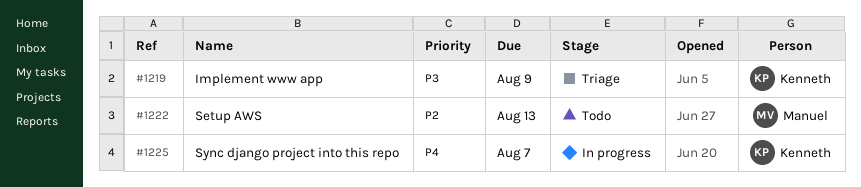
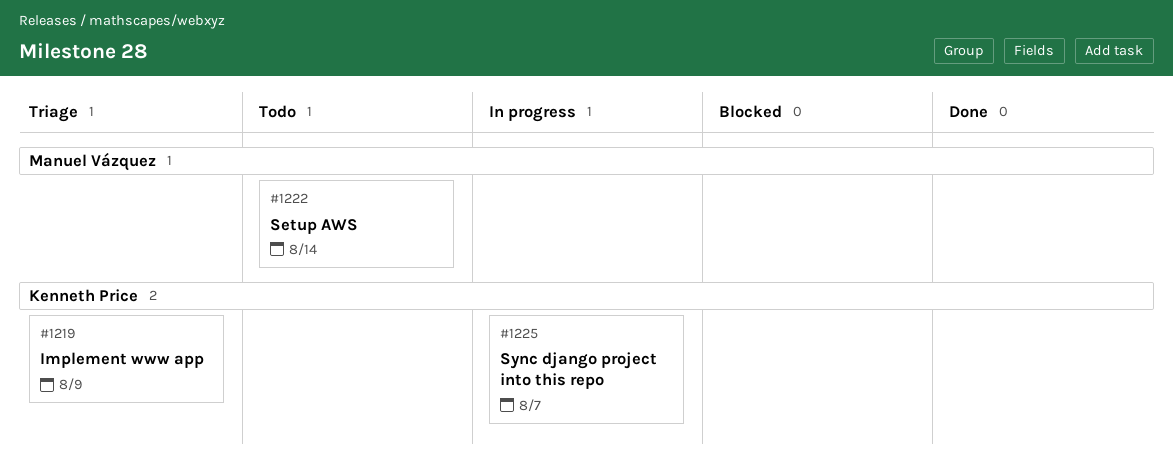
#1222, due: Aug 13 -> Aug 14

